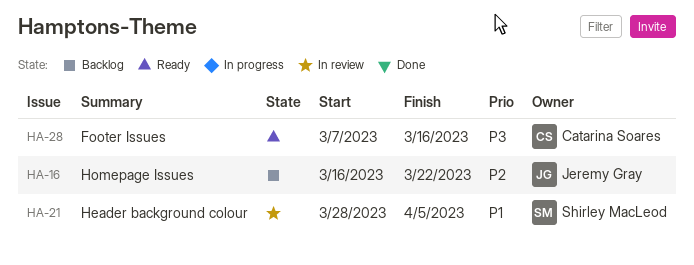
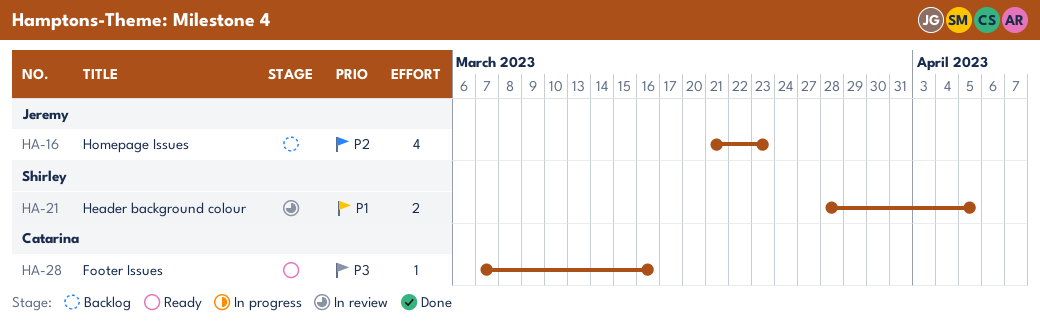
HA-16, start: Mar 16 -> Mar 21
HA-16, due: Mar 22 -> Mar 23

